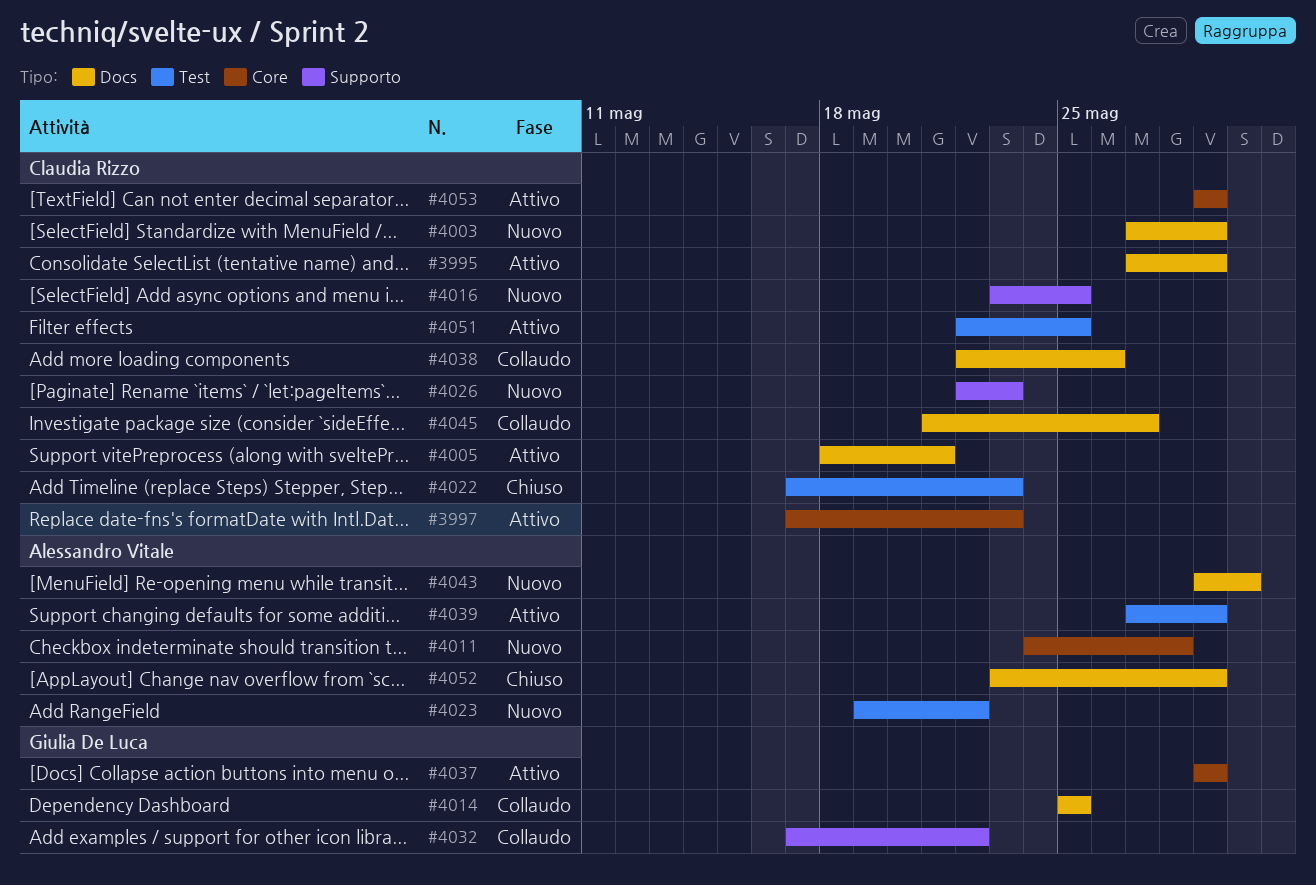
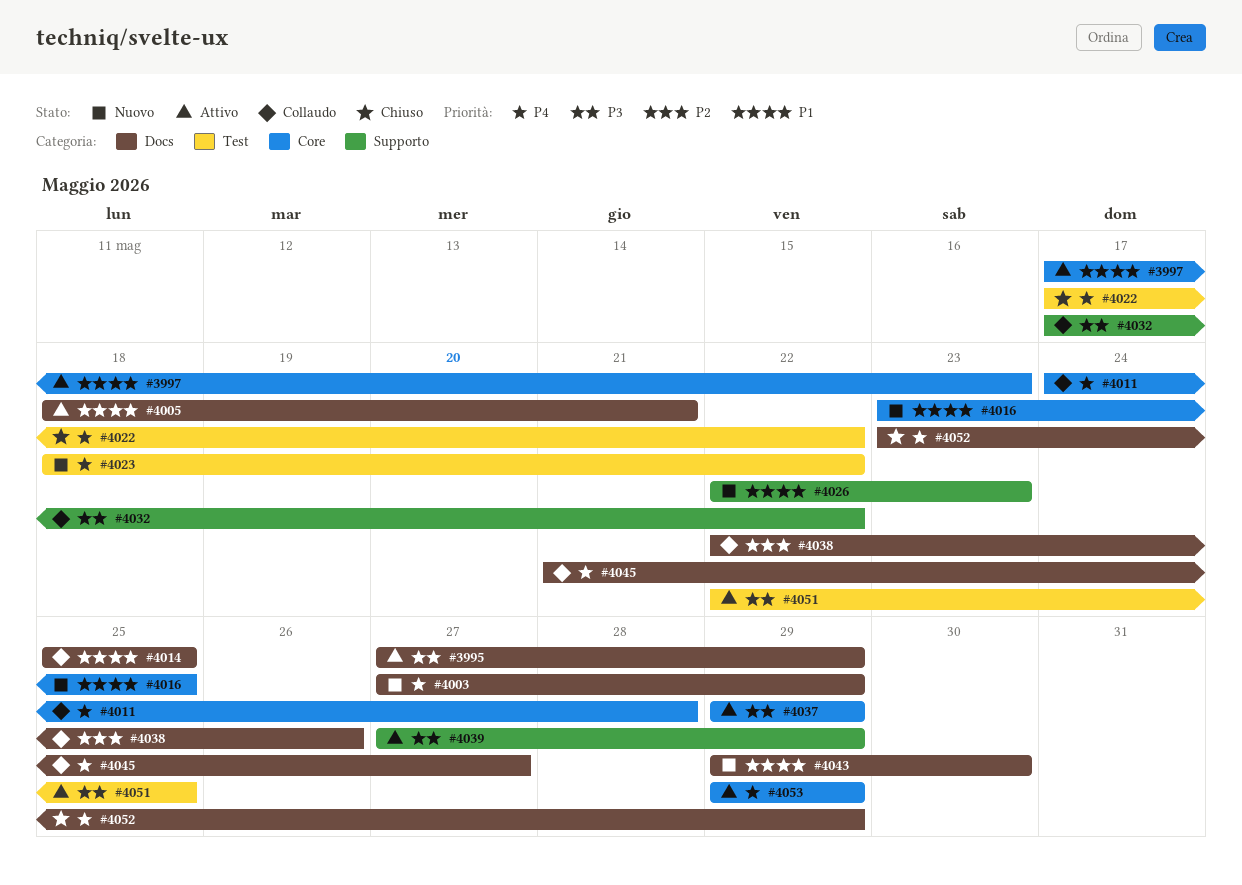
#4011, status: Nuovo -> Collaudo
#4016, label: Supporto -> Core
#4022, due: May 23 -> May 22
#4023, start: May 19 -> May 18
#4039, label: Test -> Supporto

